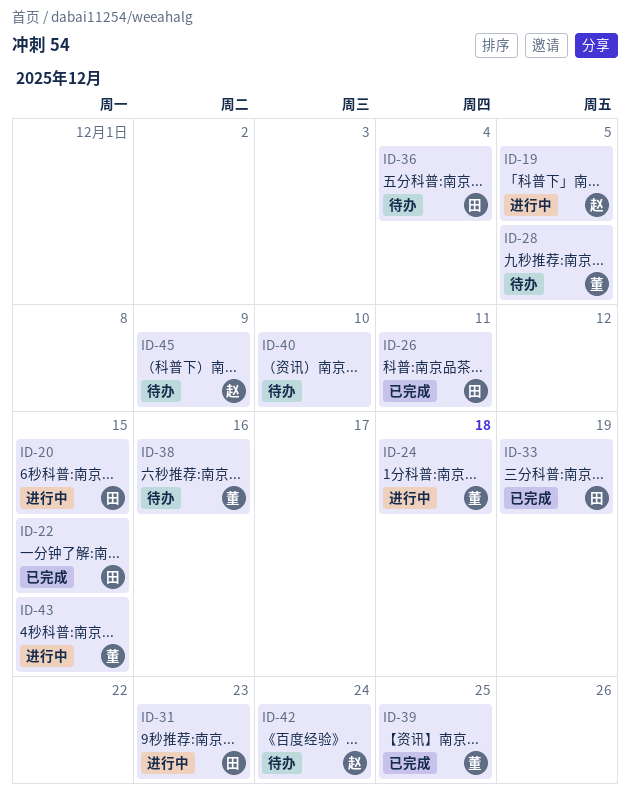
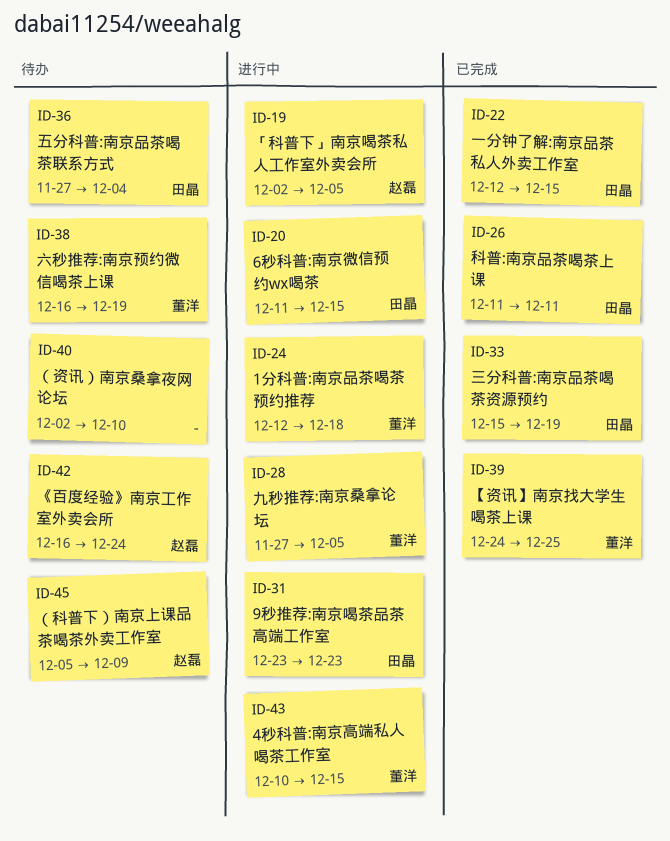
ID-28, status: 待办 -> 进行中
ID-38, due: Dec 16 -> Dec 19

